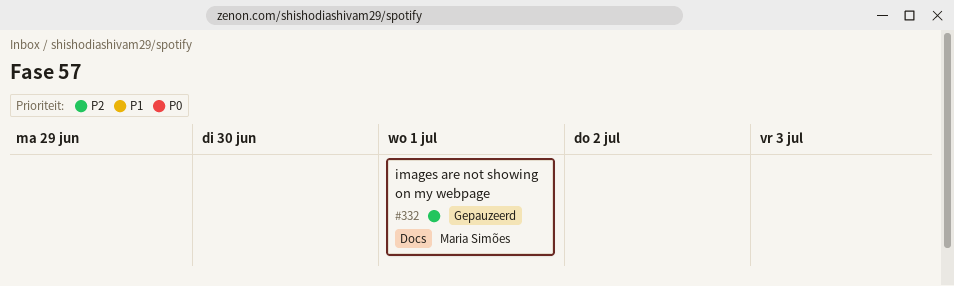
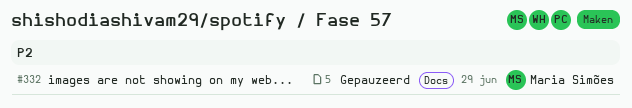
#332, due: Jul 1 -> Jun 29

